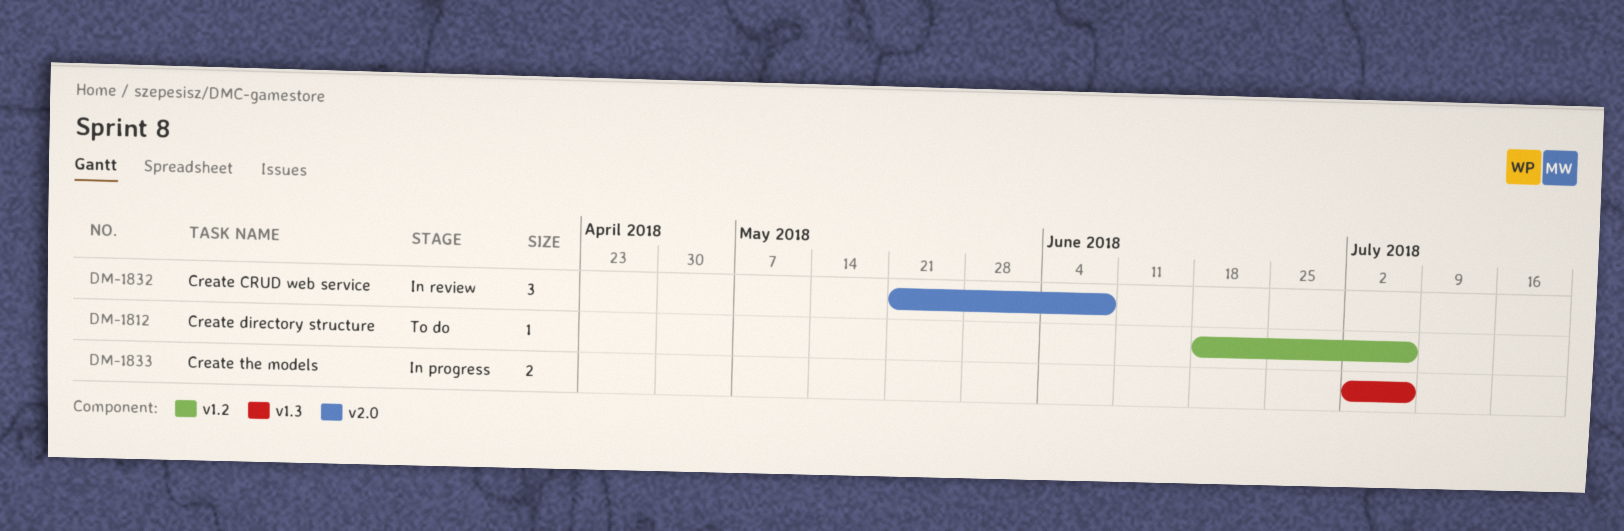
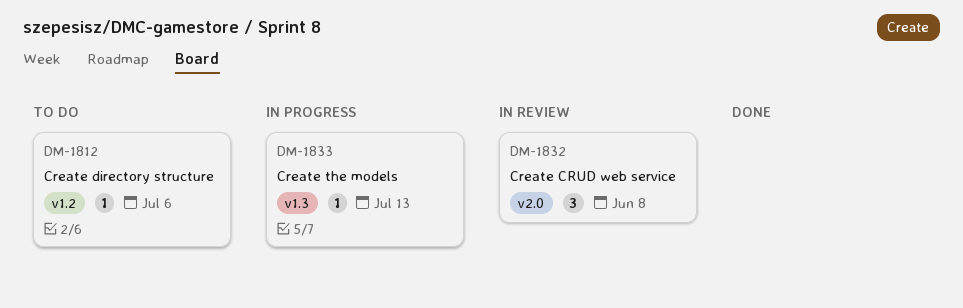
DM-1833, estimate: 2 -> 1
DM-1833, due: Jul 6 -> Jul 13

